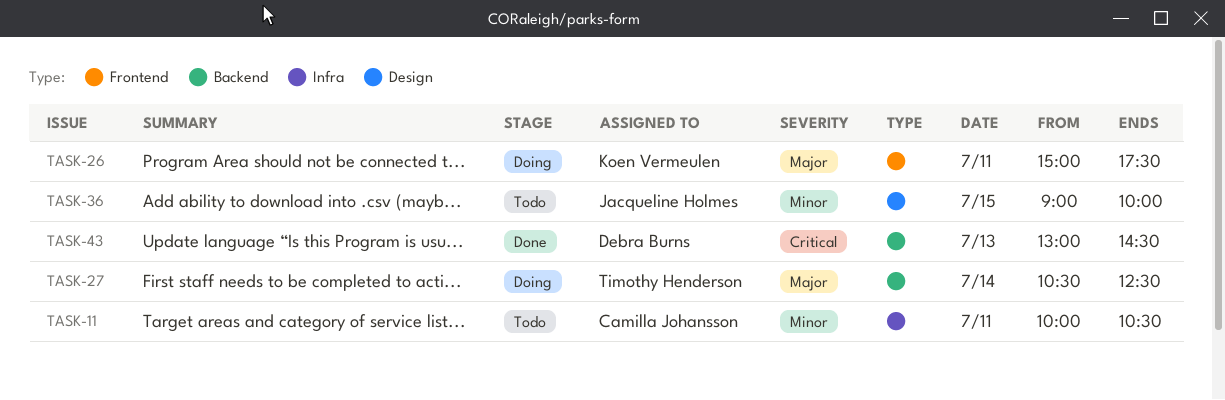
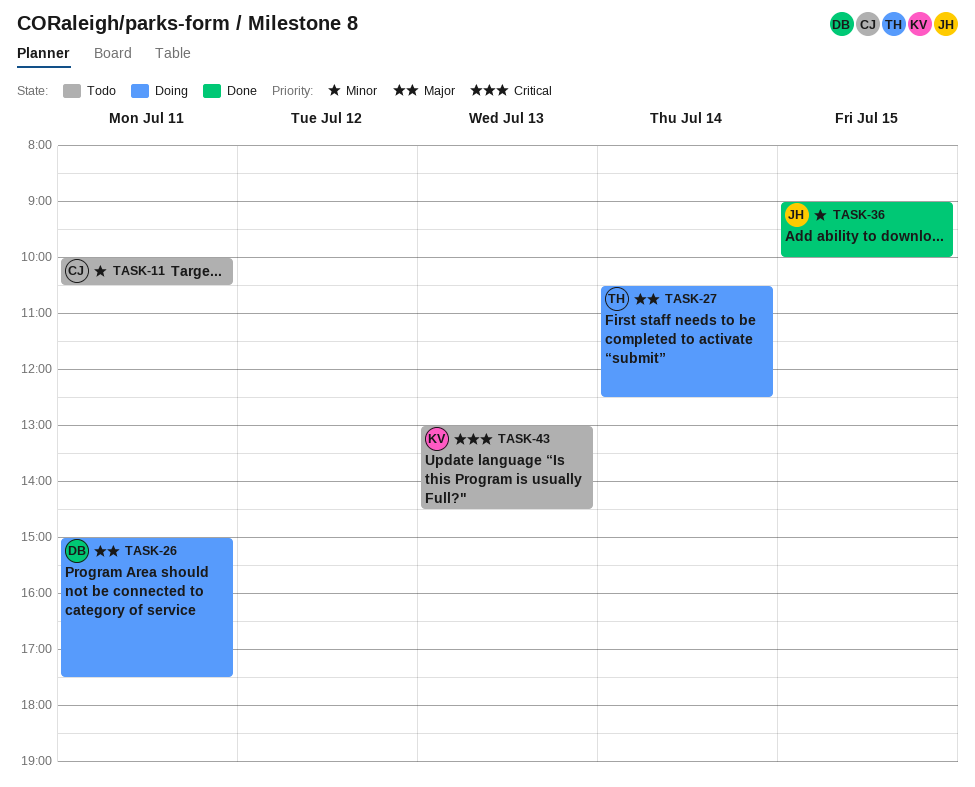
TASK-26, owner: Koen Vermeulen -> Debra Burns
TASK-36, status: Todo -> Done
TASK-43, status: Done -> Todo
TASK-43, owner: Debra Burns -> Koen Vermeulen

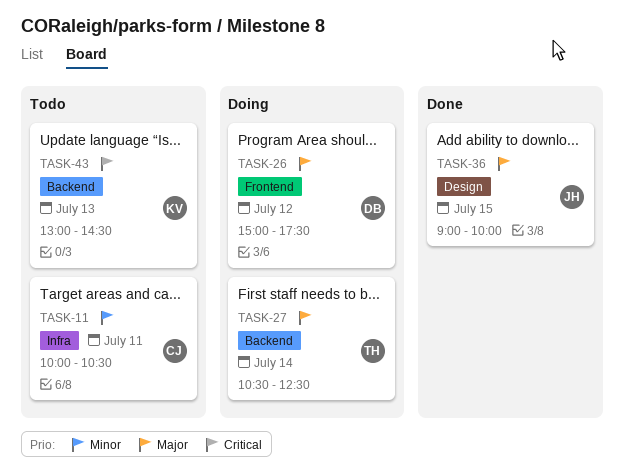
TASK-26, day: Jul 11 -> Jul 12
TASK-36, priority: Minor -> Major

